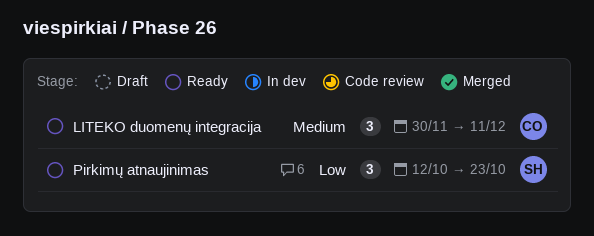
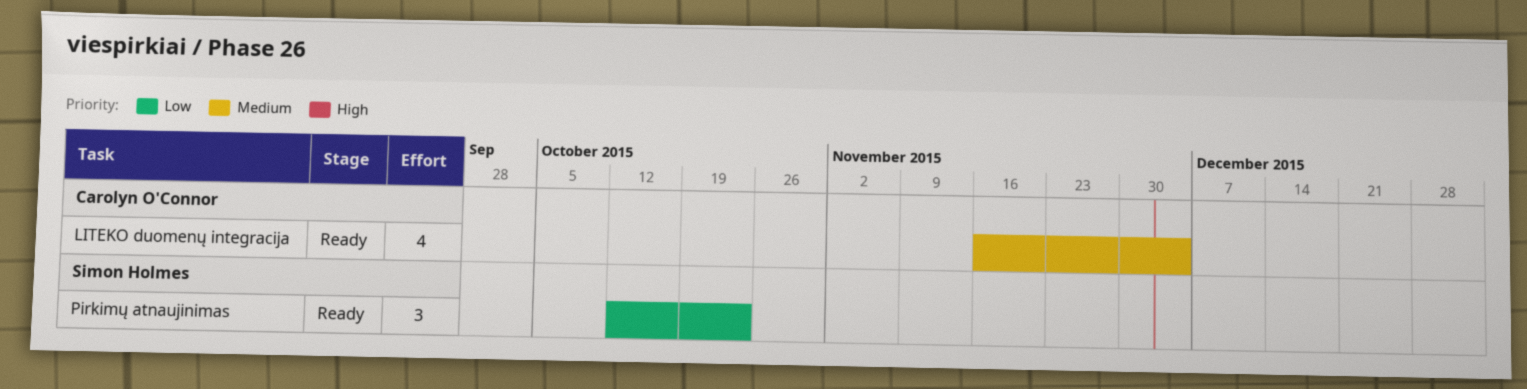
LITEKO duomenų integracija, estimate: 3 -> 4
LITEKO duomenų integracija, start: Nov 30 -> Nov 16
LITEKO duomenų integracija, due: Dec 11 -> Dec 4

